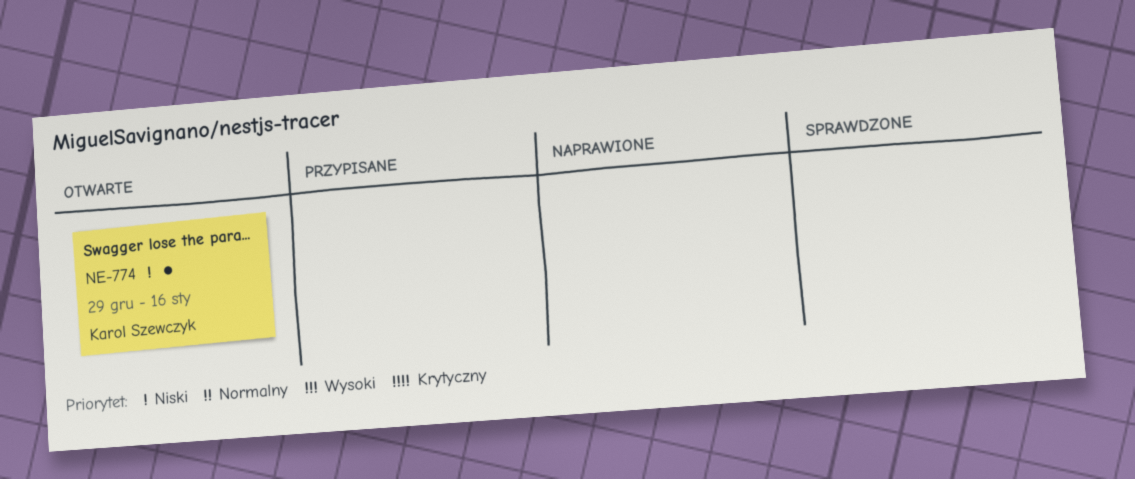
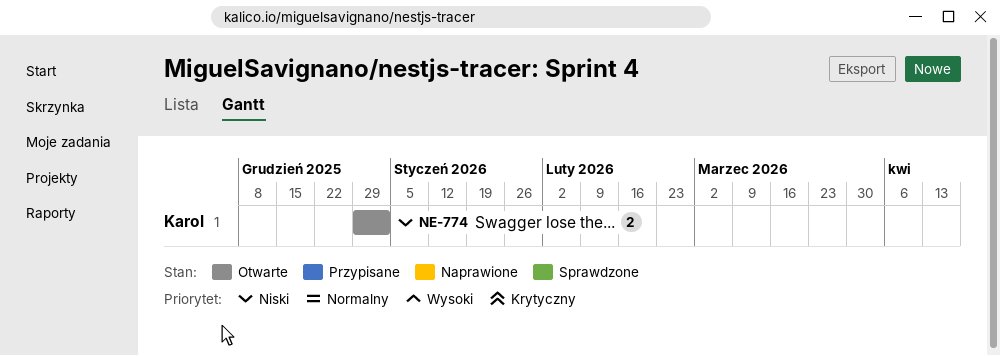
NE-774, estimate: 1 -> 2
NE-774, due: Jan 16 -> Jan 2

